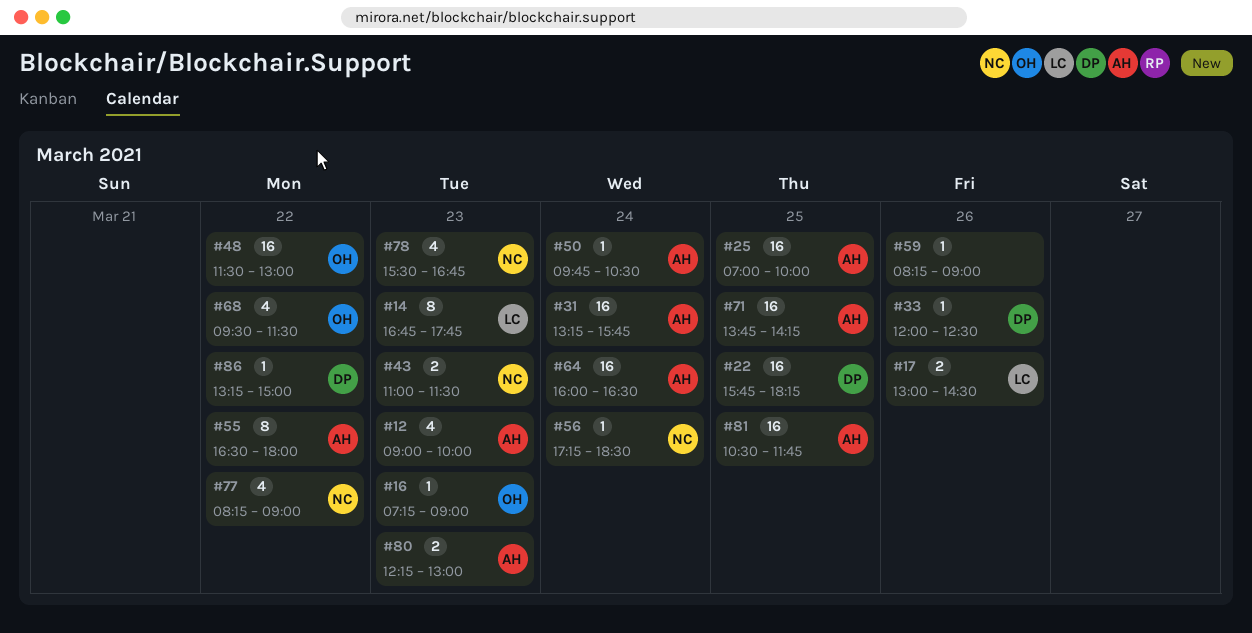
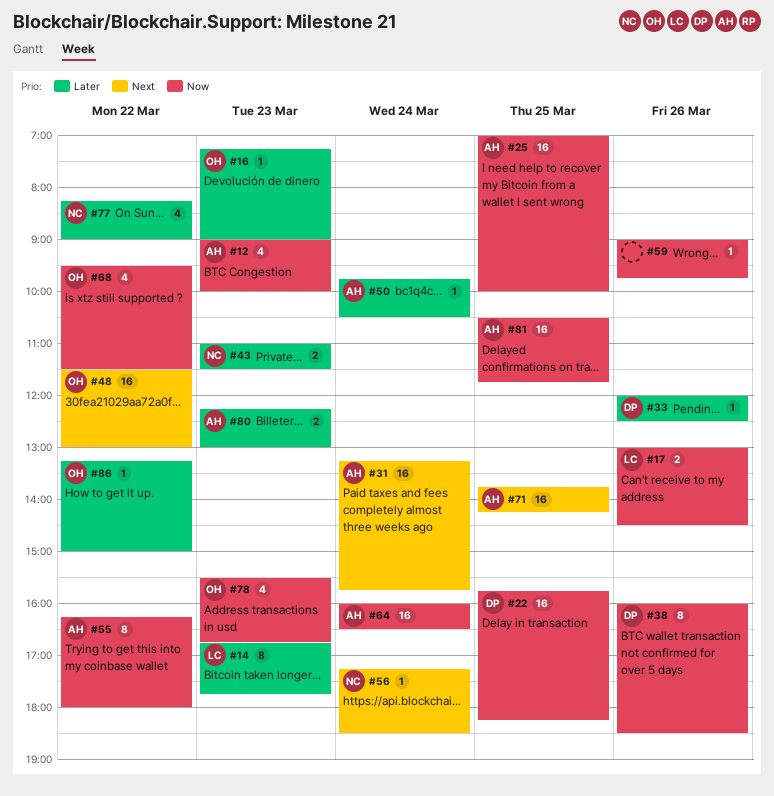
#38: none -> present
#55, begins: 16:30 -> 16:15
#59, begins: 08:15 -> 09:00
#59, ends: 09:00 -> 09:45
#78, owner: NC -> OH
#86, owner: DP -> OH

